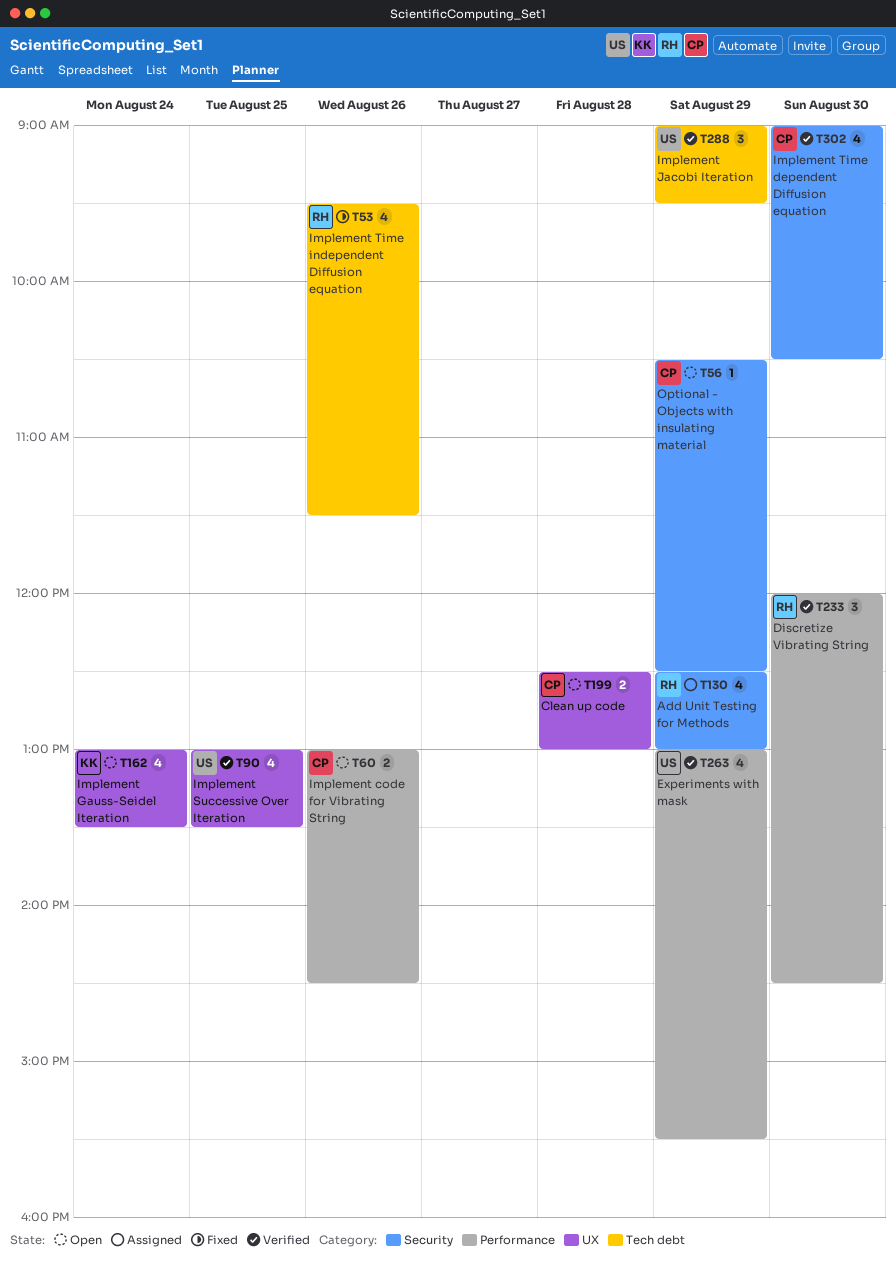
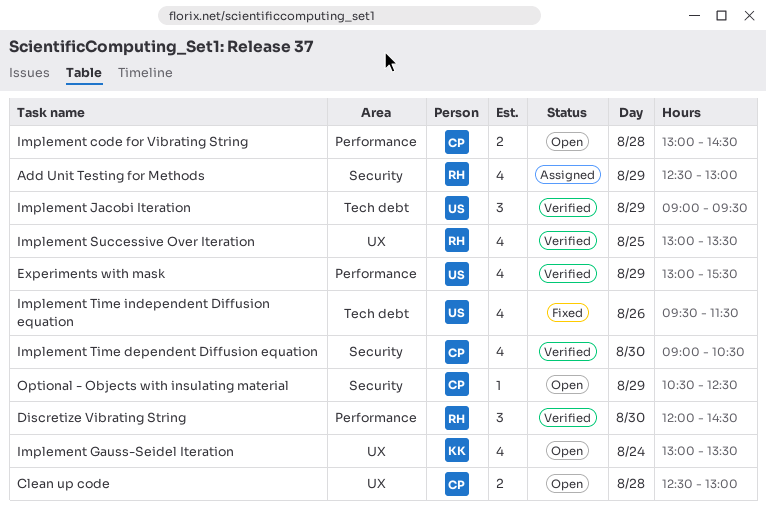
Implement code for Vibrating String, day: Aug 26 -> Aug 28
Implement Successive Over Iteration, owner: US -> RH
Implement Time independent Diffusion equation, owner: RH -> US

